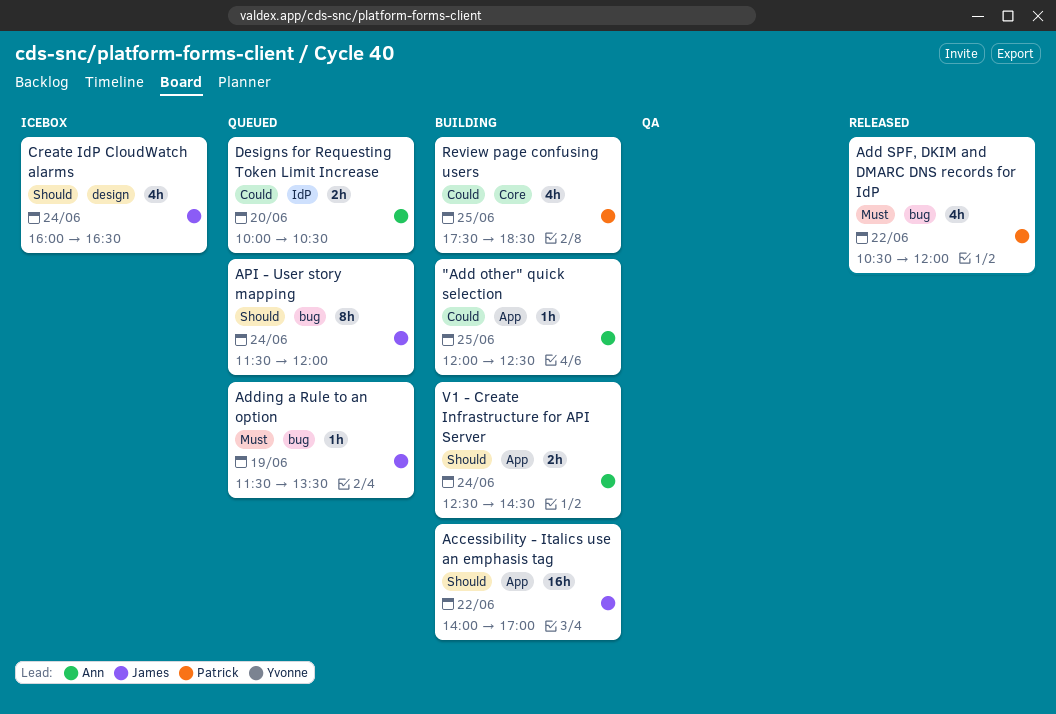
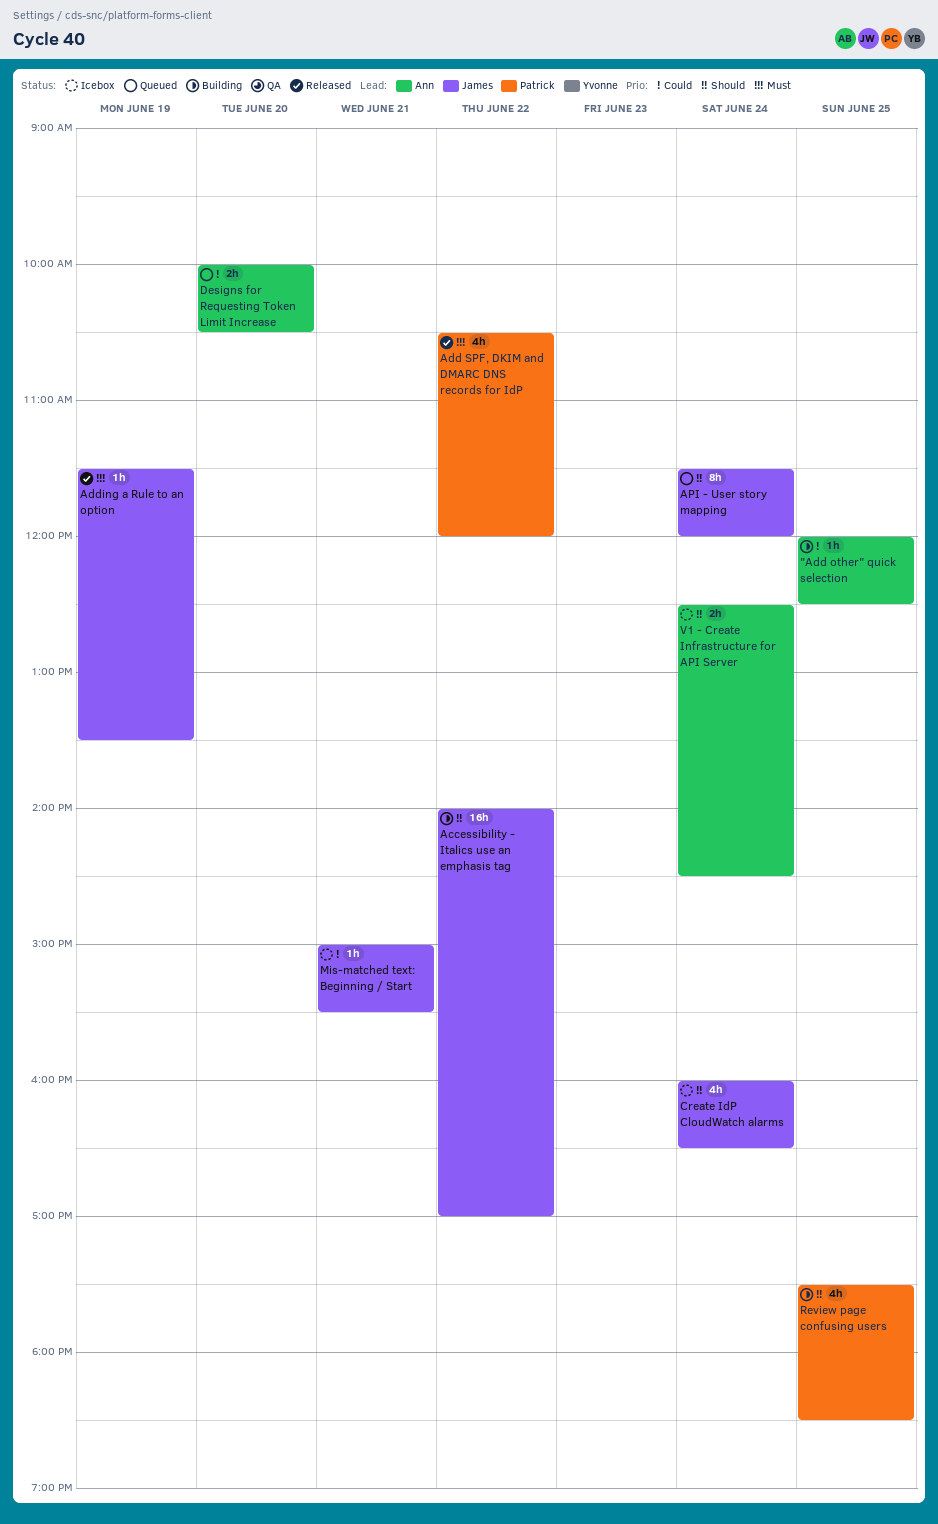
Adding a Rule to an option, status: Queued -> Released
Mis-matched text: Beginning / Start: none -> present
Review page confusing users, priority: Could -> Should
V1 - Create Infrastructure for API Server, status: Building -> Icebox

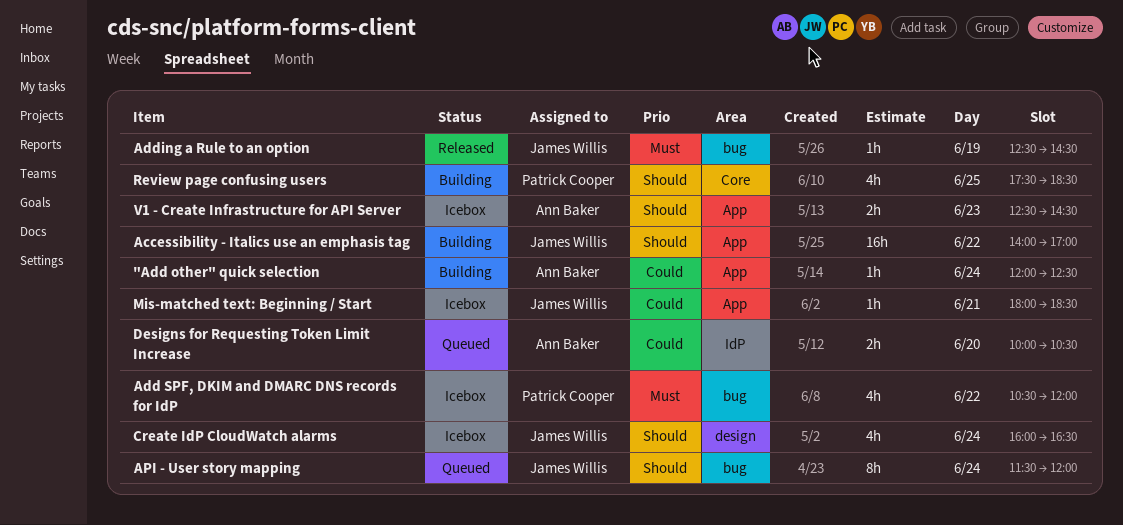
"Add other" quick selection, day: Jun 25 -> Jun 24
Add SPF, DKIM and DMARC DNS records for IdP, status: Released -> Icebox
Adding a Rule to an option, begins: 11:30 -> 12:30
Adding a Rule to an option, ends: 13:30 -> 14:30
Mis-matched text: Beginning / Start, begins: 15:00 -> 18:00
Mis-matched text: Beginning / Start, ends: 15:30 -> 18:30
V1 - Create Infrastructure for API Server, day: Jun 24 -> Jun 23

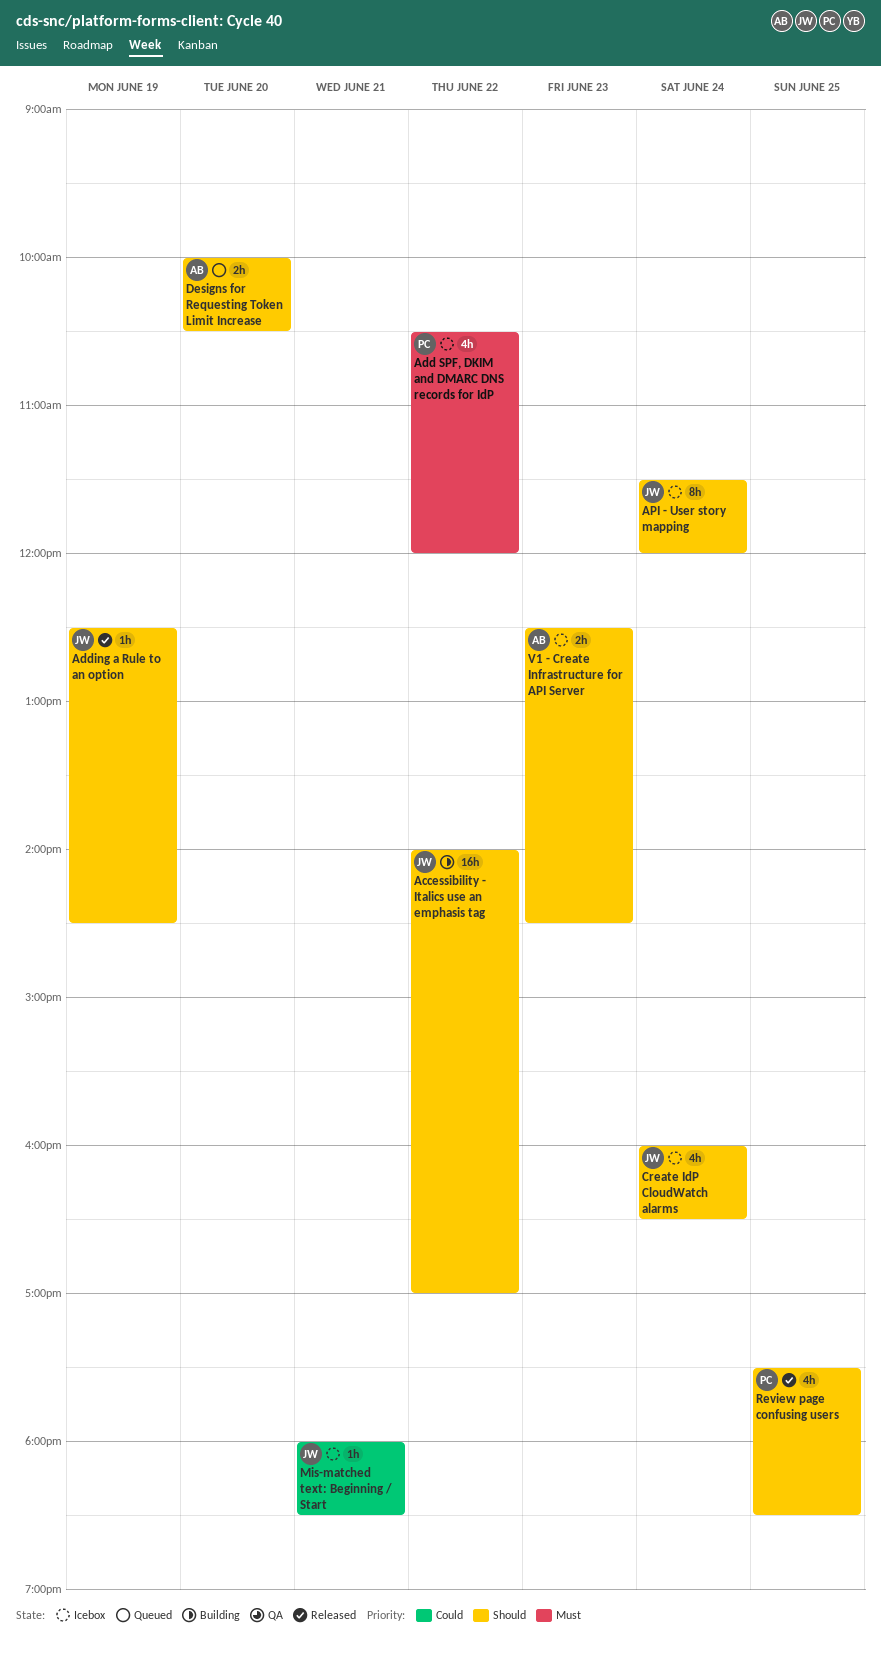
"Add other" quick selection: present -> none
Adding a Rule to an option, priority: Must -> Should
API - User story mapping, status: Queued -> Icebox
Designs for Requesting Token Limit Increase, priority: Could -> Should
Review page confusing users, status: Building -> Released

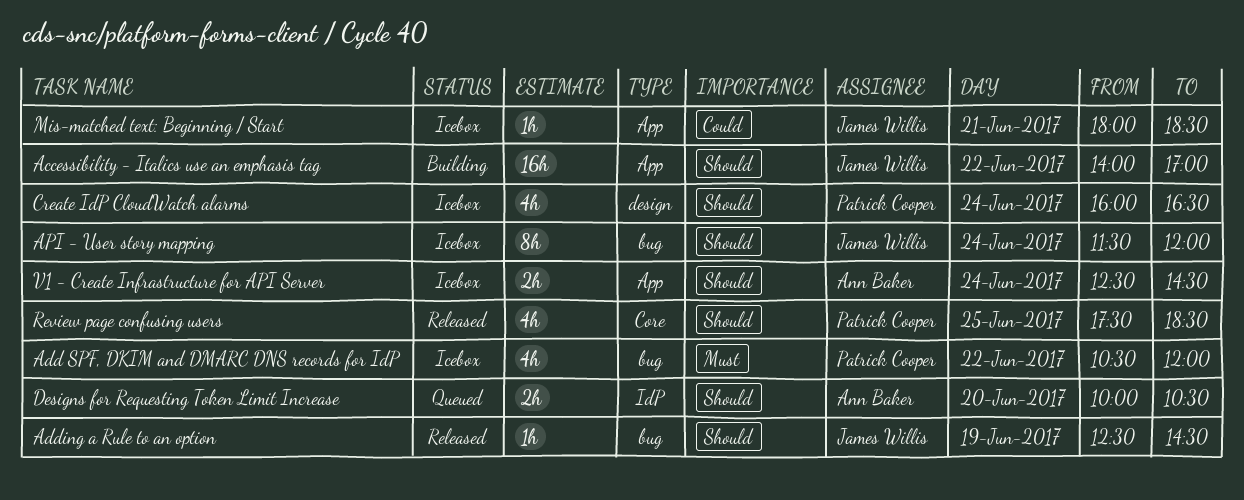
Create IdP CloudWatch alarms, owner: James Willis -> Patrick Cooper
V1 - Create Infrastructure for API Server, day: Jun 23 -> Jun 24

